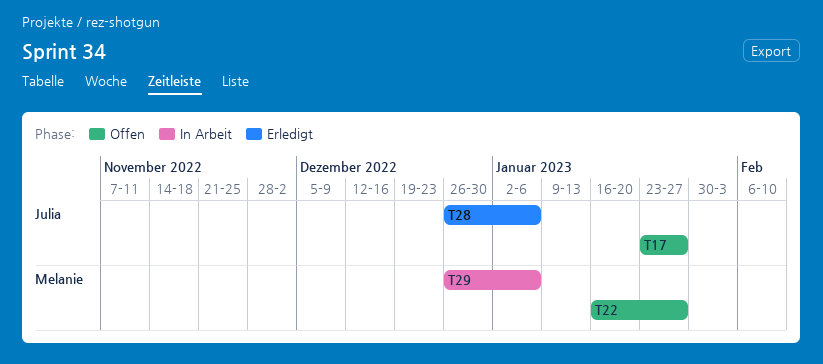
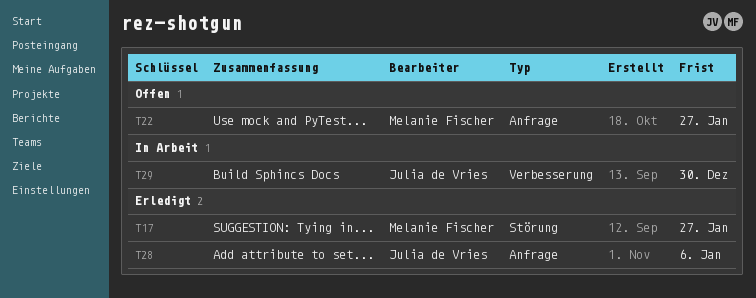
T17, status: Offen -> Erledigt
T17, owner: Julia de Vries -> Melanie Fischer
T29, owner: Melanie Fischer -> Julia de Vries
T29, due: Jan 6 -> Dec 30

